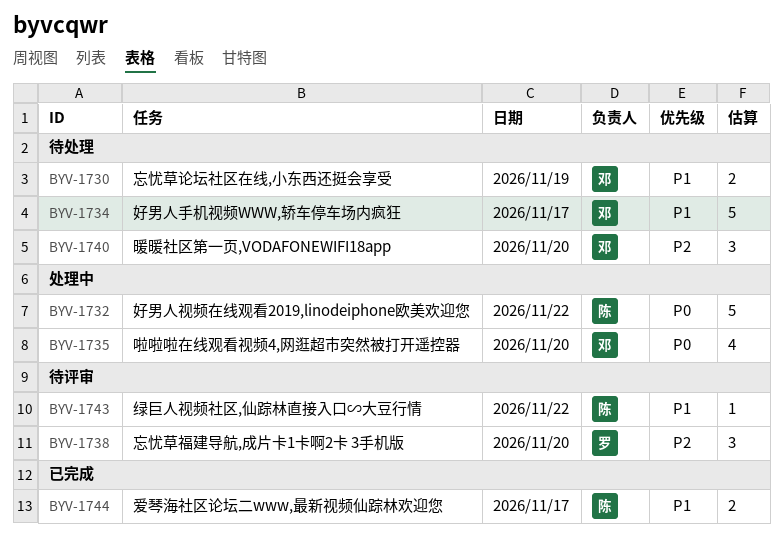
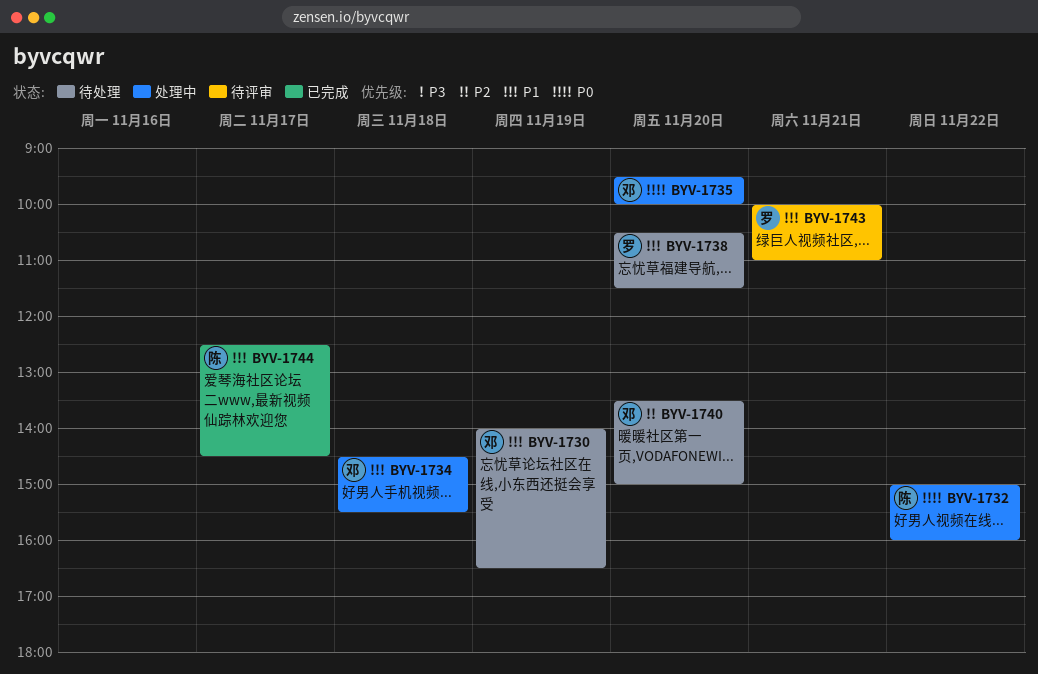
BYV-1734, status: 待处理 -> 处理中
BYV-1734, day: Nov 17 -> Nov 18
BYV-1738, status: 待评审 -> 待处理
BYV-1738, priority: P2 -> P1
BYV-1743, owner: 陈 -> 罗
BYV-1743, day: Nov 22 -> Nov 21

